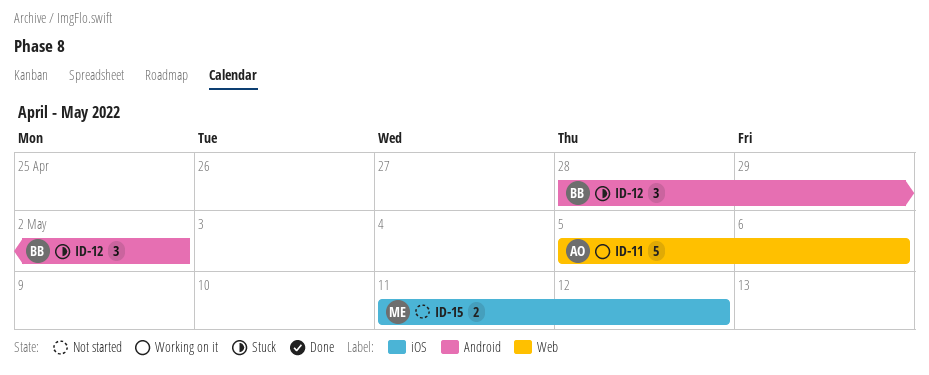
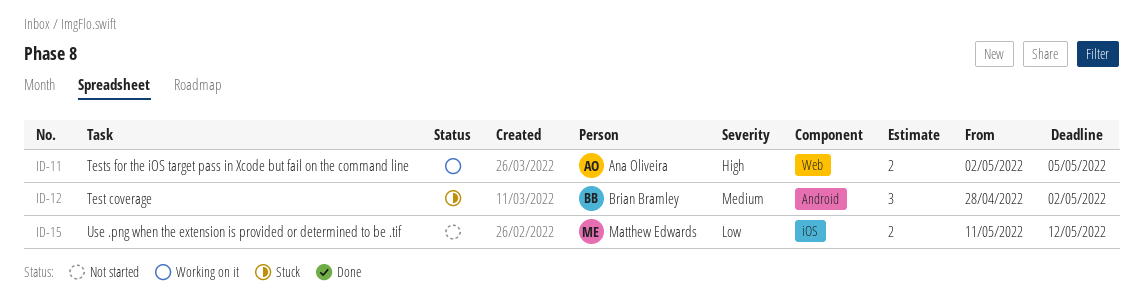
ID-11, estimate: 5 -> 2
ID-11, start: May 5 -> May 2
ID-11, due: May 6 -> May 5

